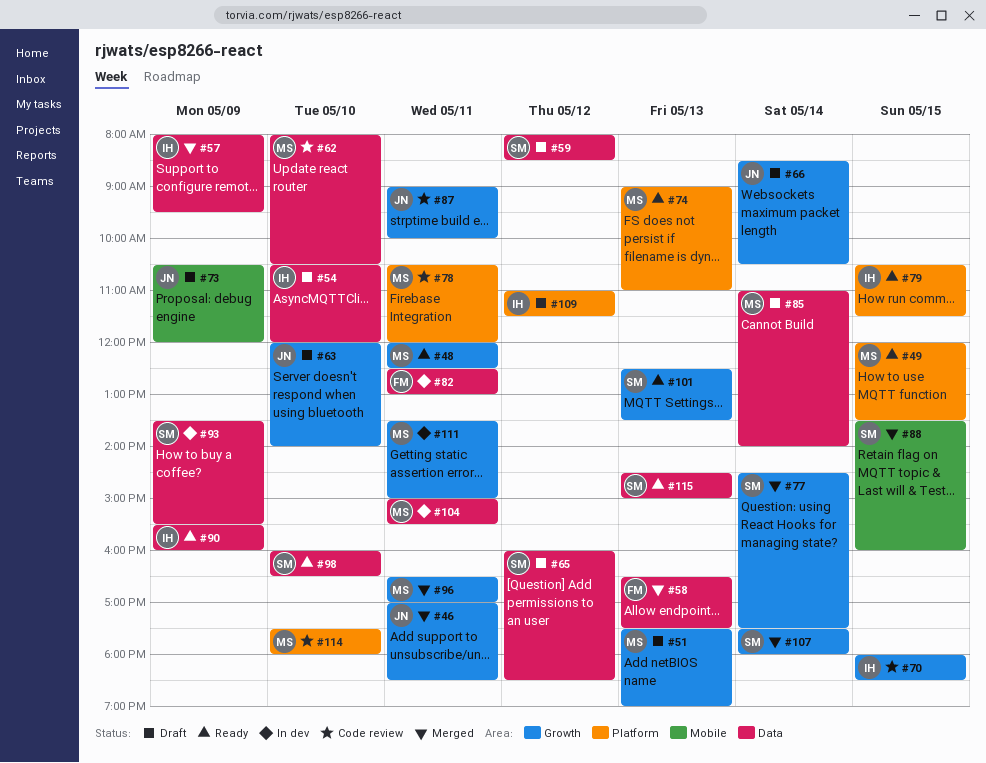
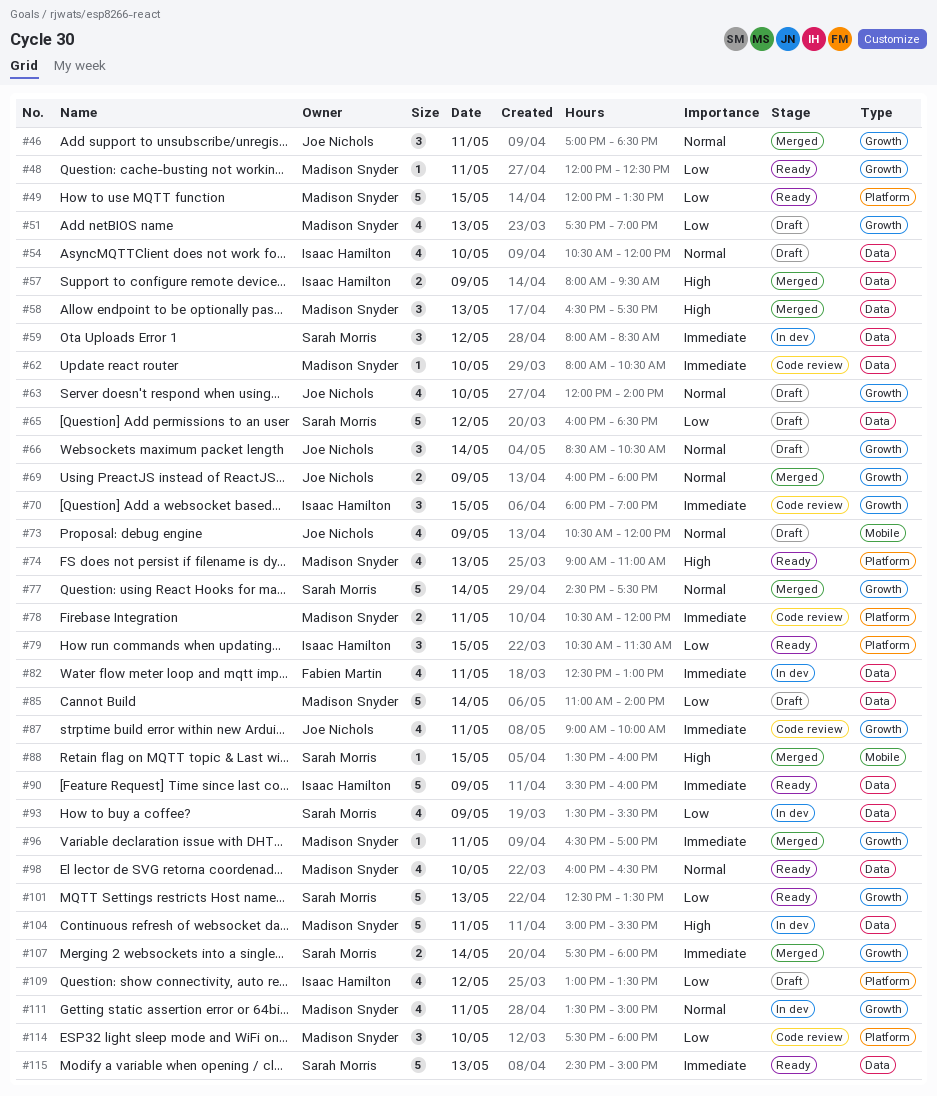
#58, owner: Fabien Martin -> Madison Snyder
#59, status: Draft -> In dev
#69: none -> present
#70, ends: 18:30 -> 19:00
#98, owner: Sarah Morris -> Madison Snyder
#109, begins: 11:00 -> 13:00
#109, ends: 11:30 -> 13:30

